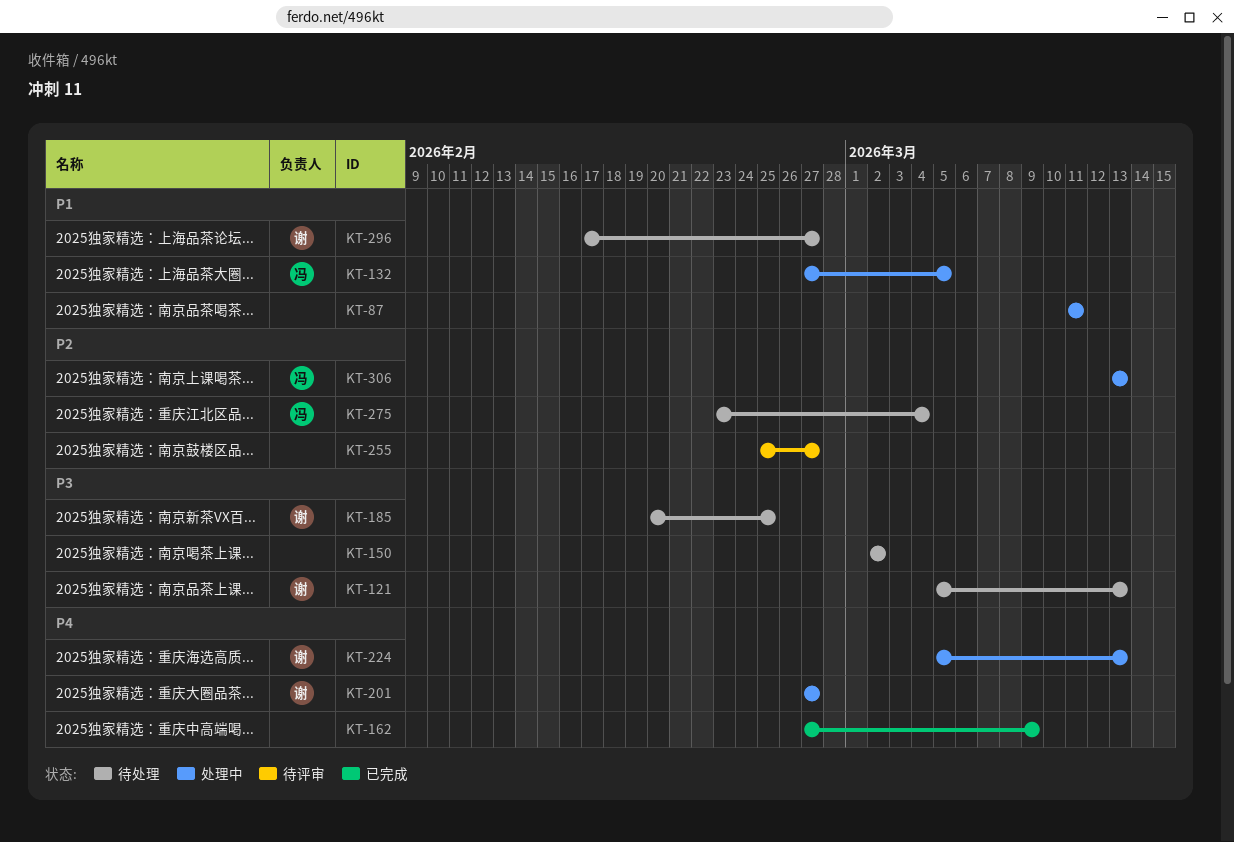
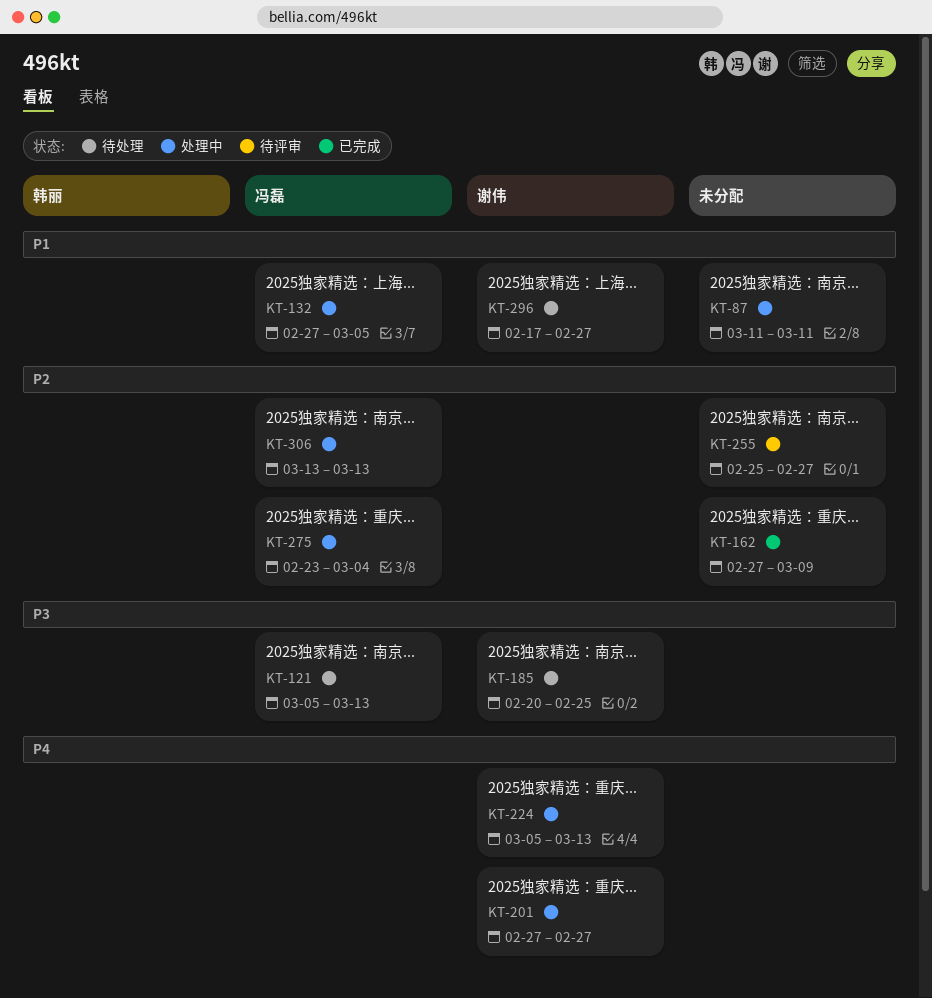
KT-121, owner: 谢伟 -> 冯磊
KT-150: present -> none
KT-162, priority: P4 -> P2
KT-275, status: 待处理 -> 处理中

